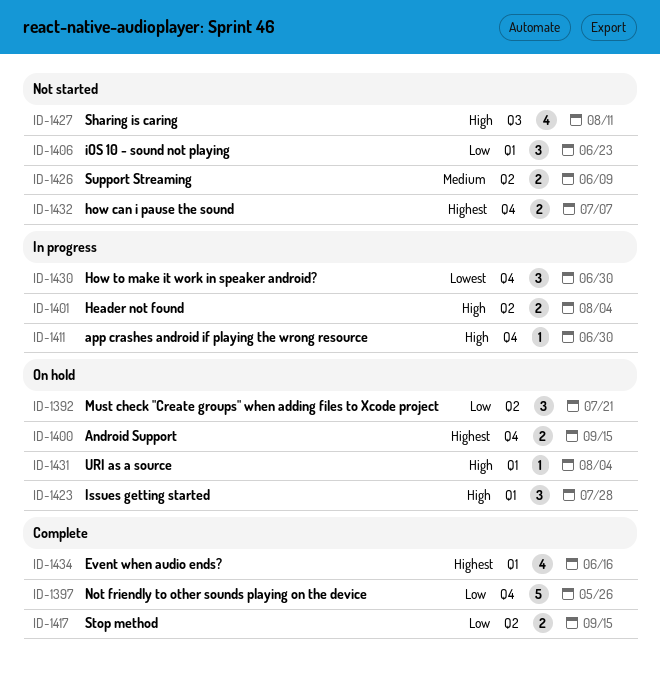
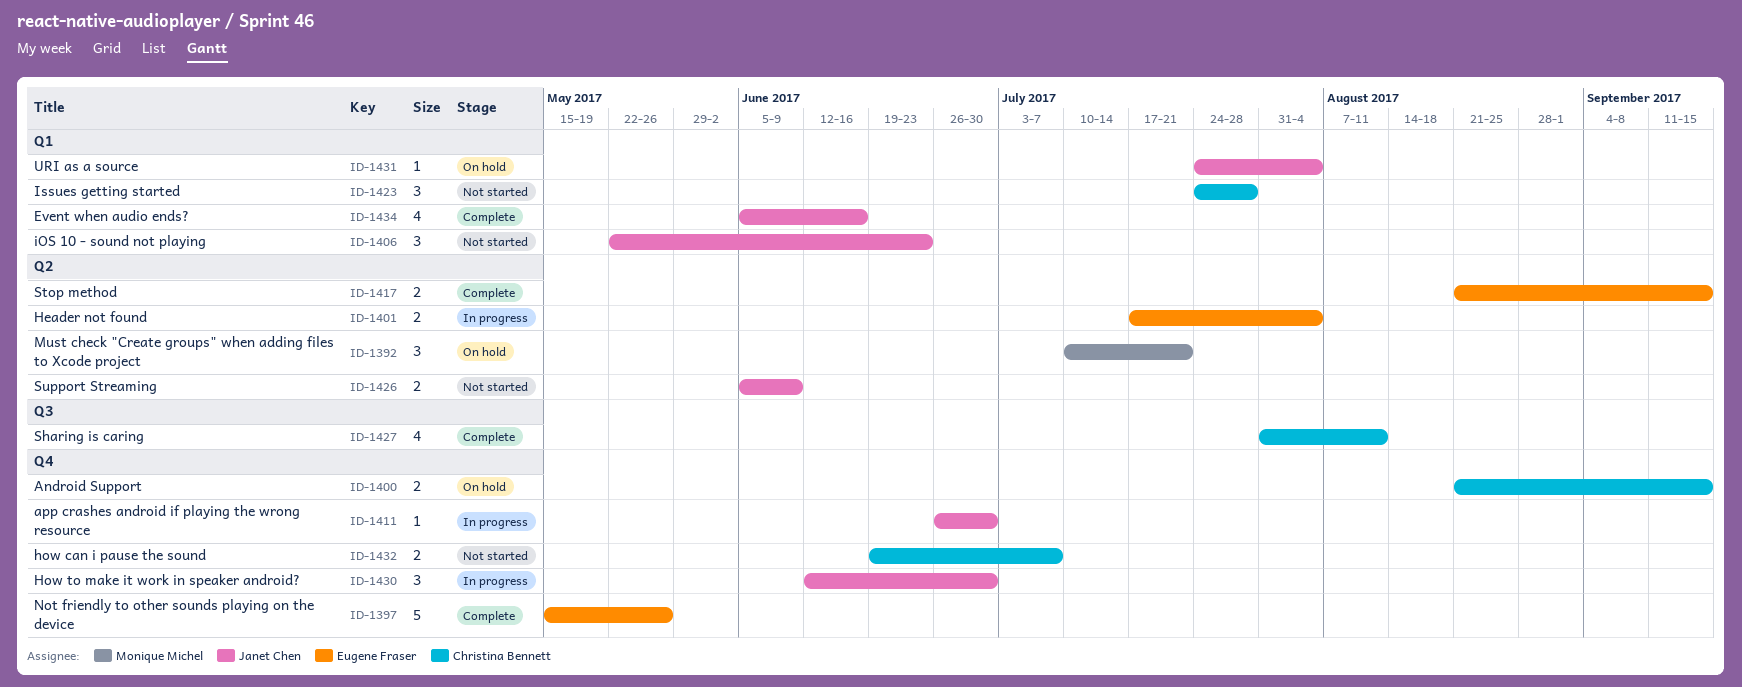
ID-1423, status: On hold -> Not started
ID-1427, status: Not started -> Complete

